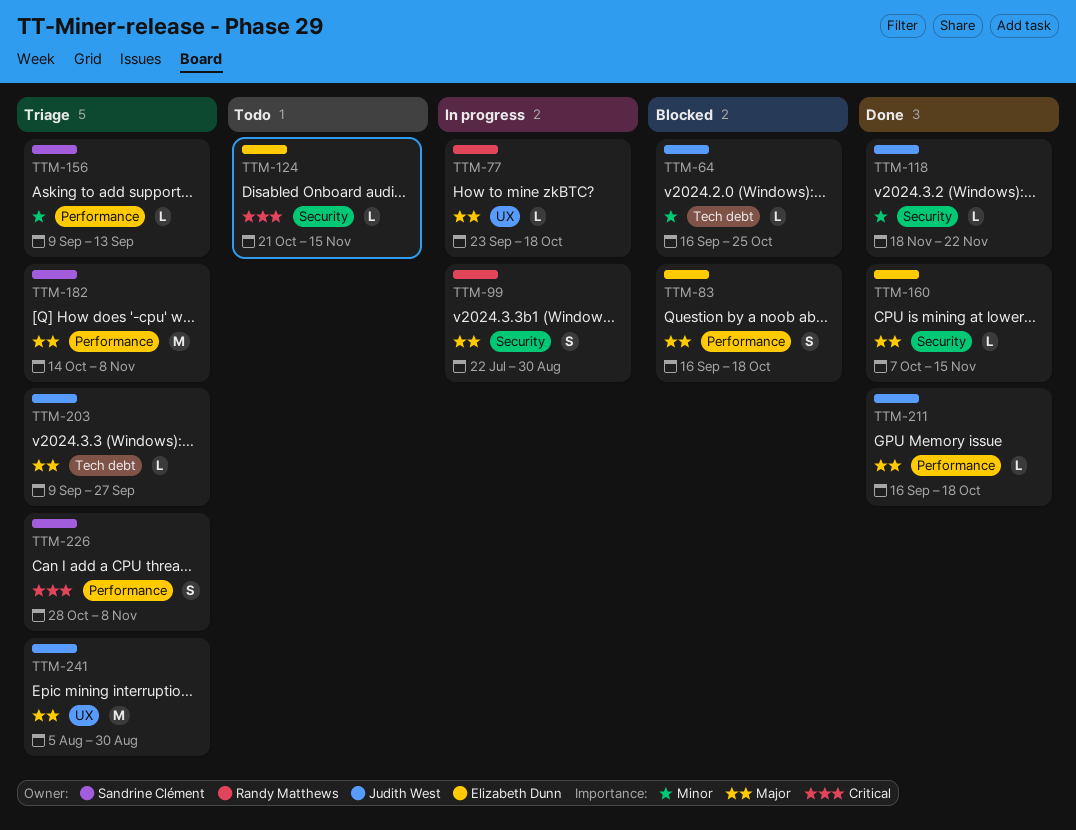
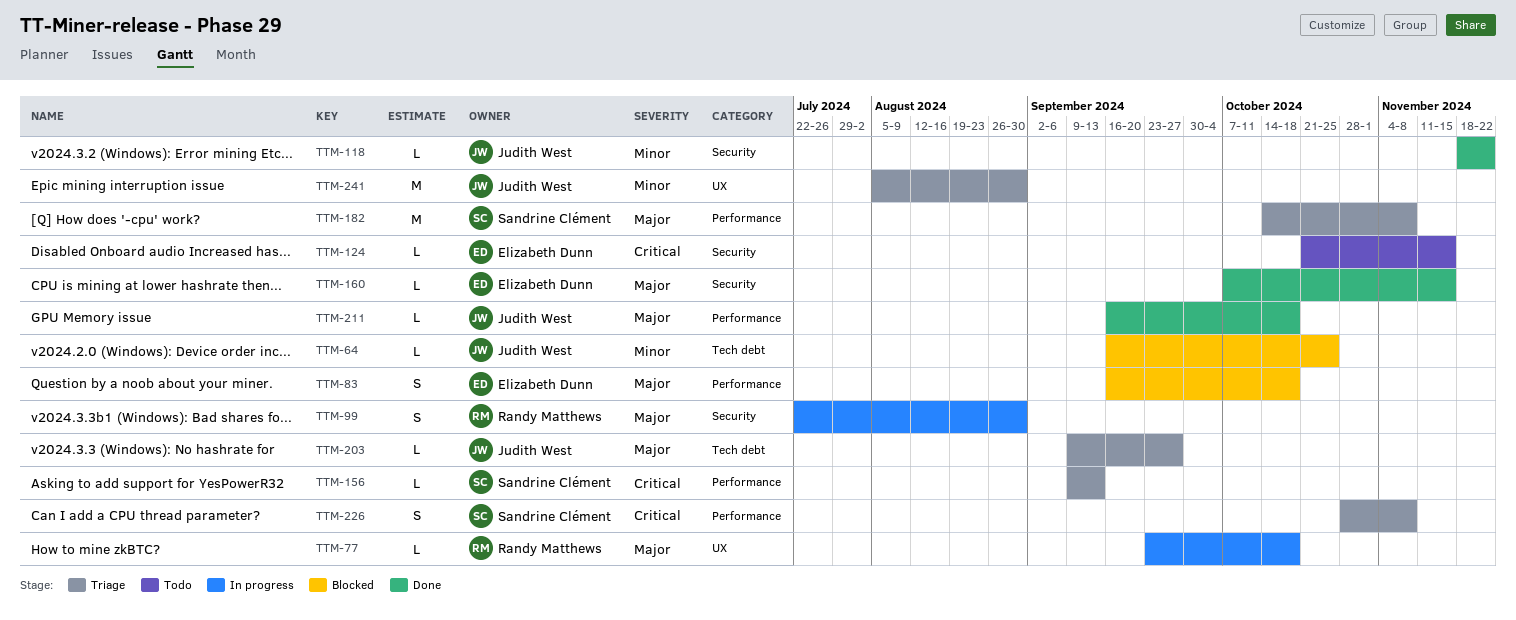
TTM-156, priority: Minor -> Critical
TTM-241, priority: Major -> Minor

